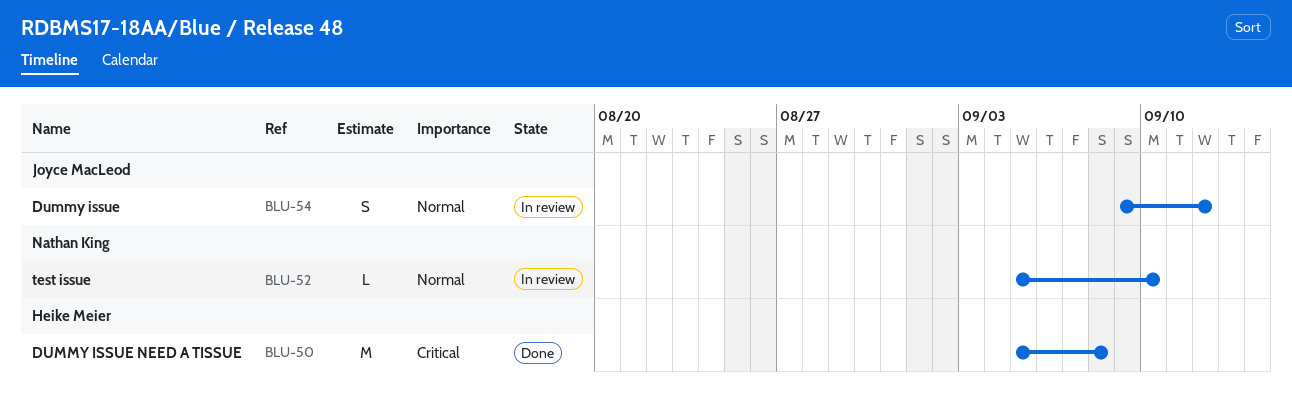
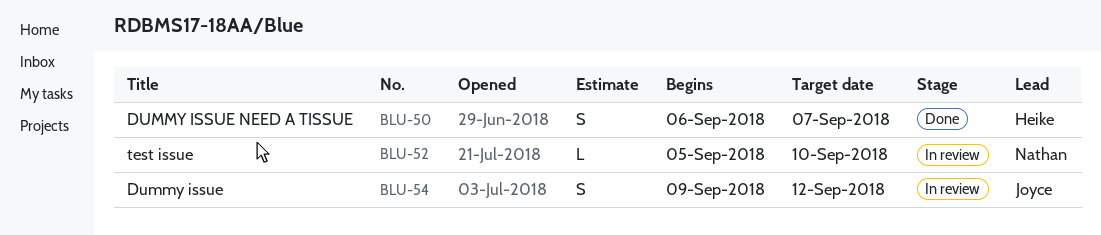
BLU-50, estimate: M -> S
BLU-50, start: Sep 5 -> Sep 6
BLU-50, due: Sep 8 -> Sep 7

